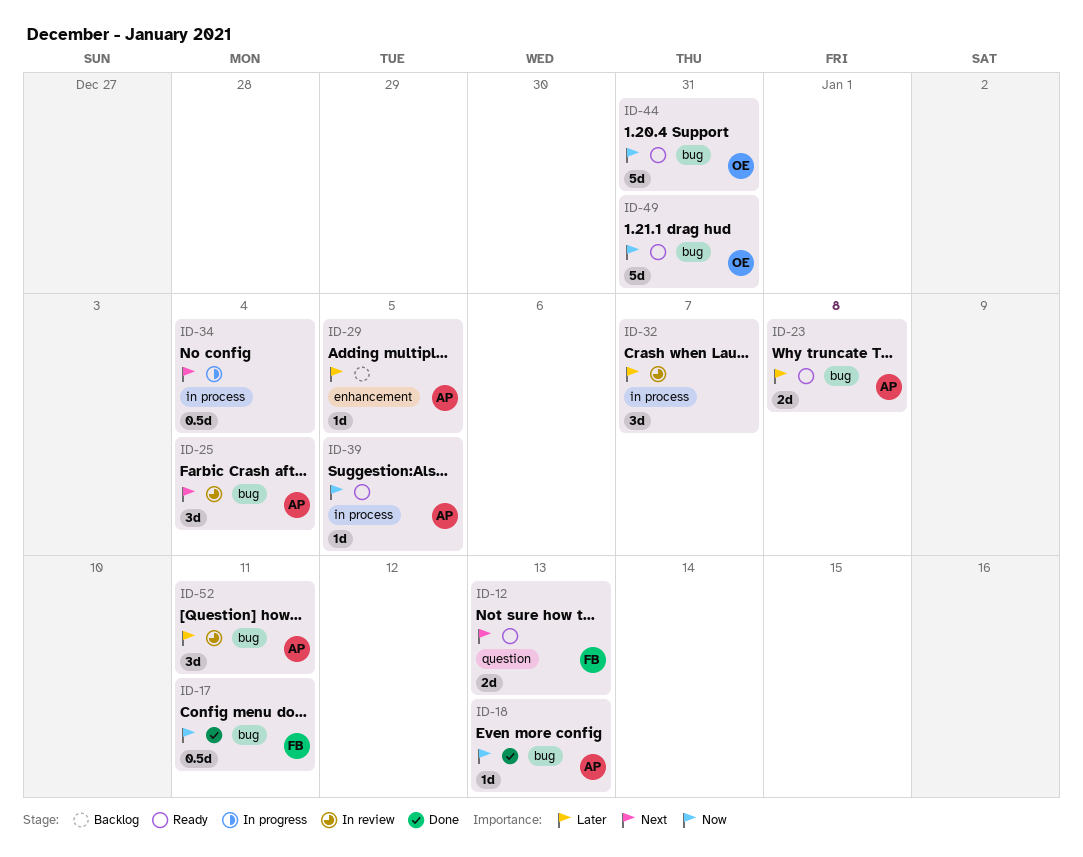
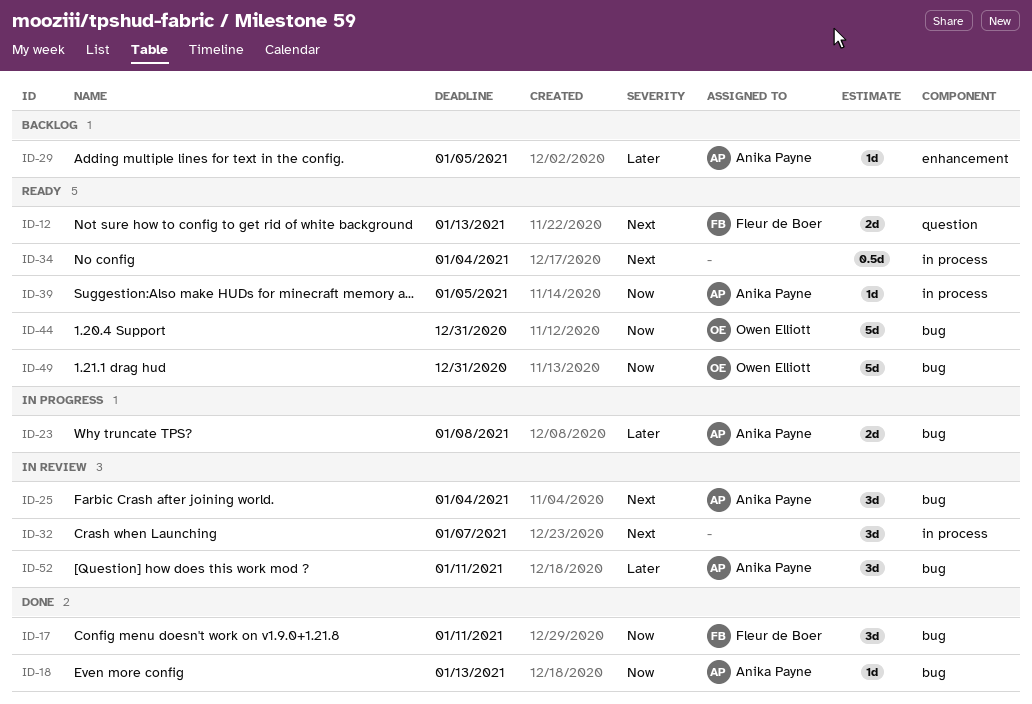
ID-17, estimate: 0.5d -> 3d
ID-23, status: Ready -> In progress
ID-32, priority: Later -> Next
ID-34, status: In progress -> Ready

